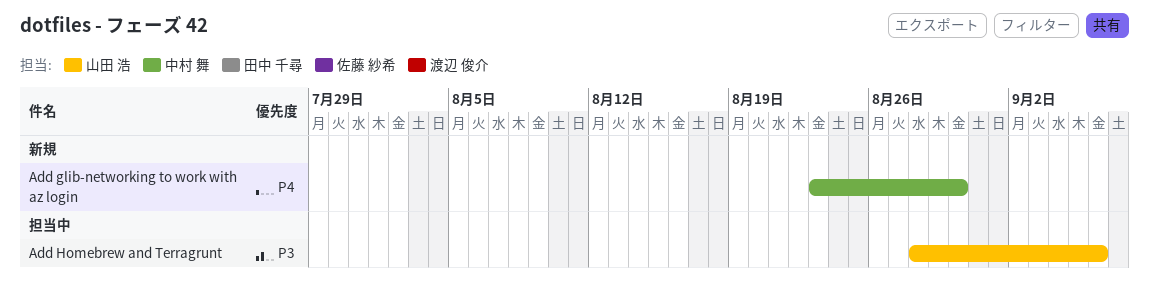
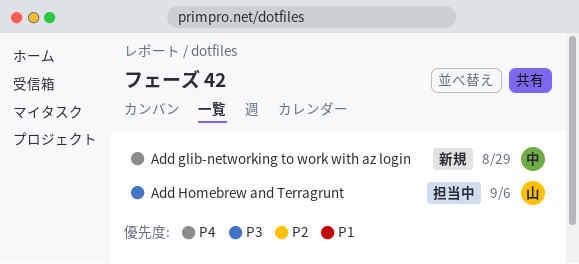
Add glib-networking to work with az login, due: Aug 30 -> Aug 29

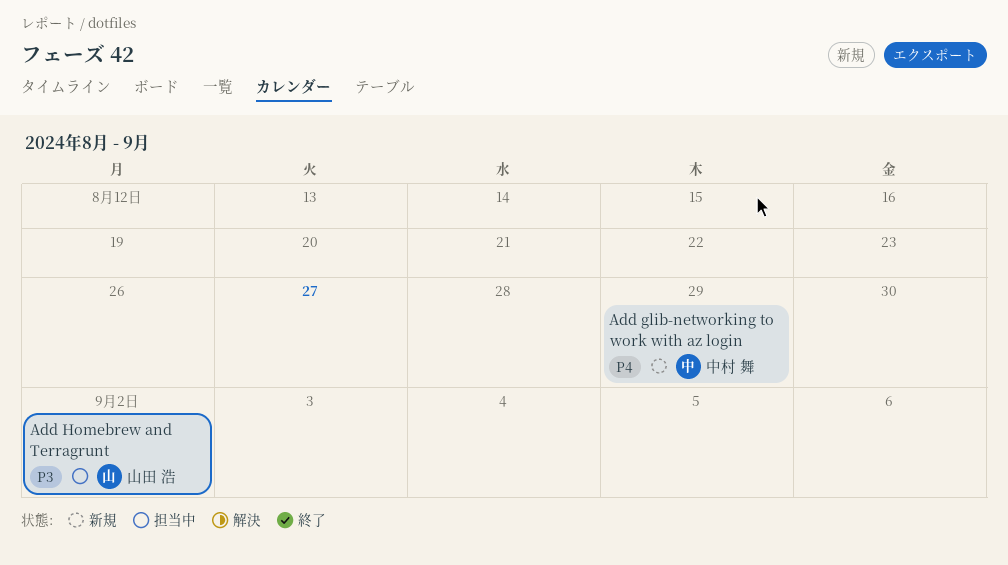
Add Homebrew and Terragrunt, due: Sep 6 -> Sep 2

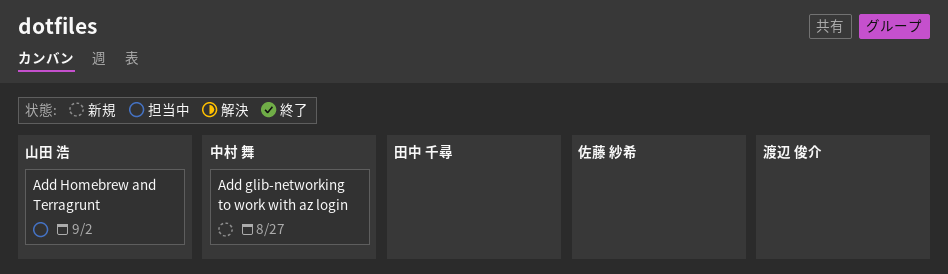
Add glib-networking to work with az login, due: Aug 29 -> Aug 27

